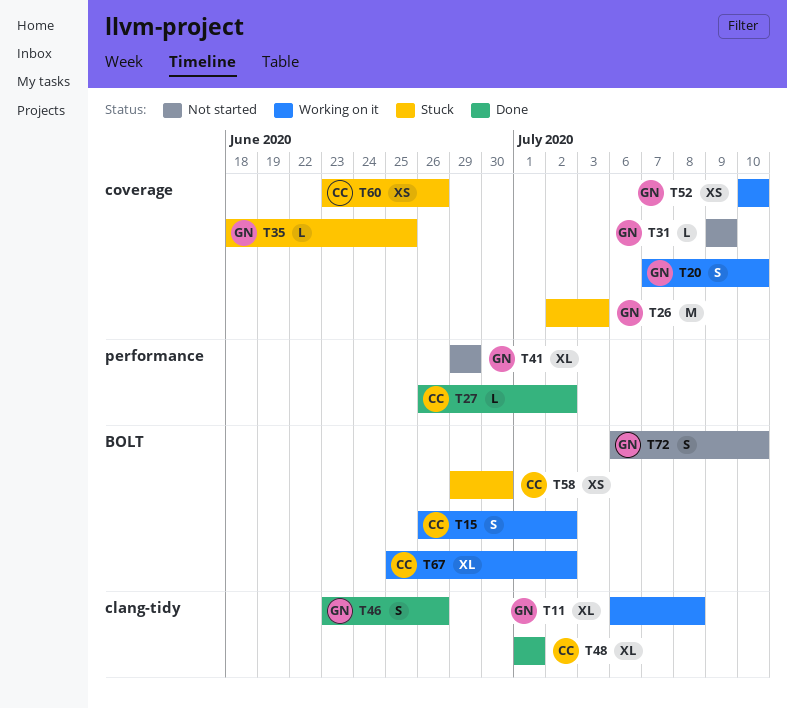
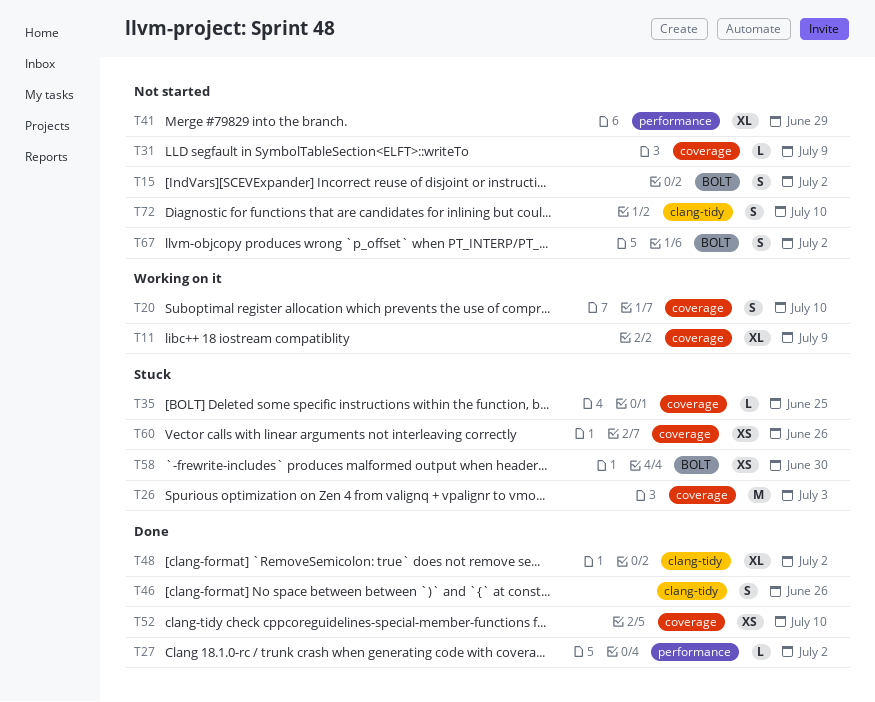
T11, label: clang-tidy -> coverage
T11, due: Jul 8 -> Jul 9
T15, status: Working on it -> Not started
T48, due: Jul 1 -> Jul 2
T52, status: Working on it -> Done
T67, status: Working on it -> Not started
T67, estimate: XL -> S
T72, label: BOLT -> clang-tidy

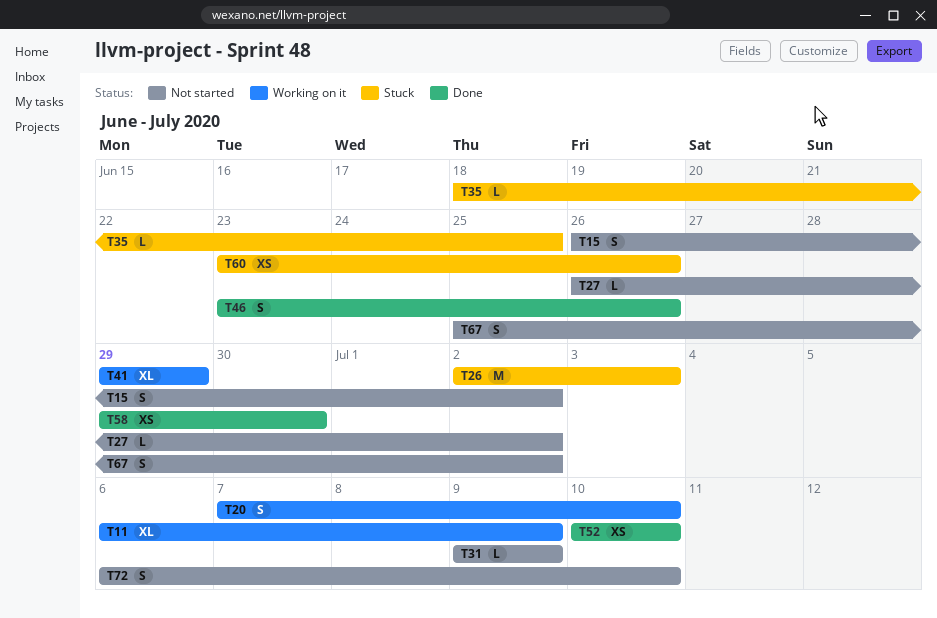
T27, status: Done -> Not started
T41, status: Not started -> Working on it
T48: present -> none
T58, status: Stuck -> Done

